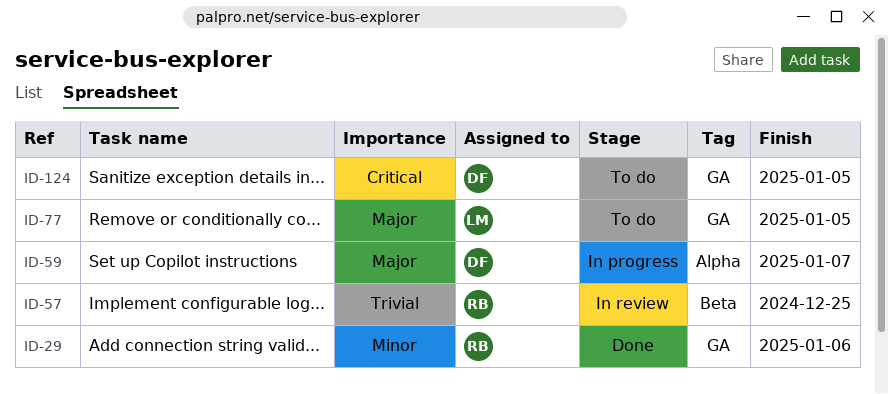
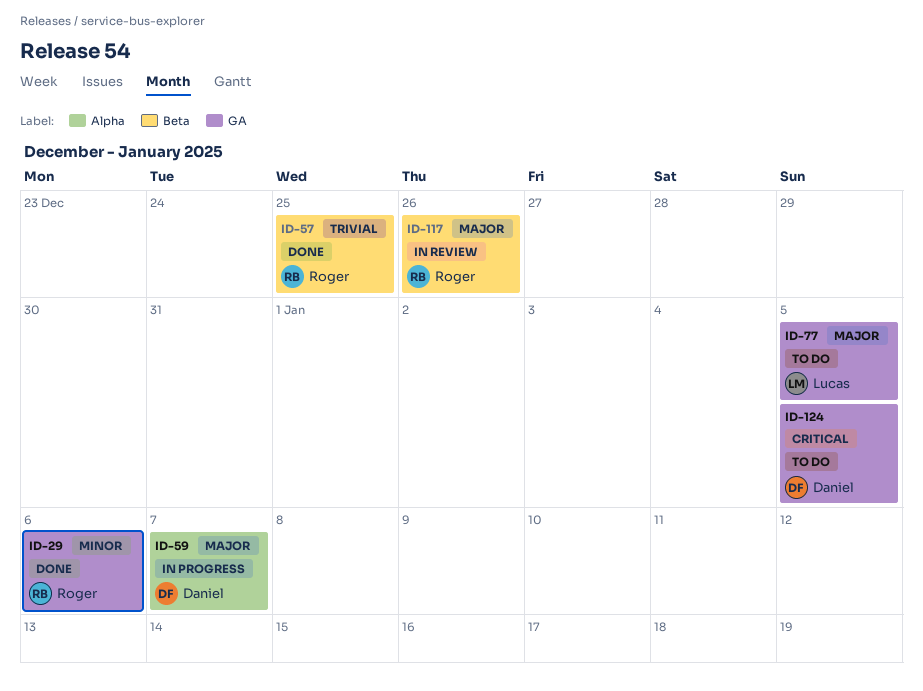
ID-57, status: In review -> Done
ID-117: none -> present

